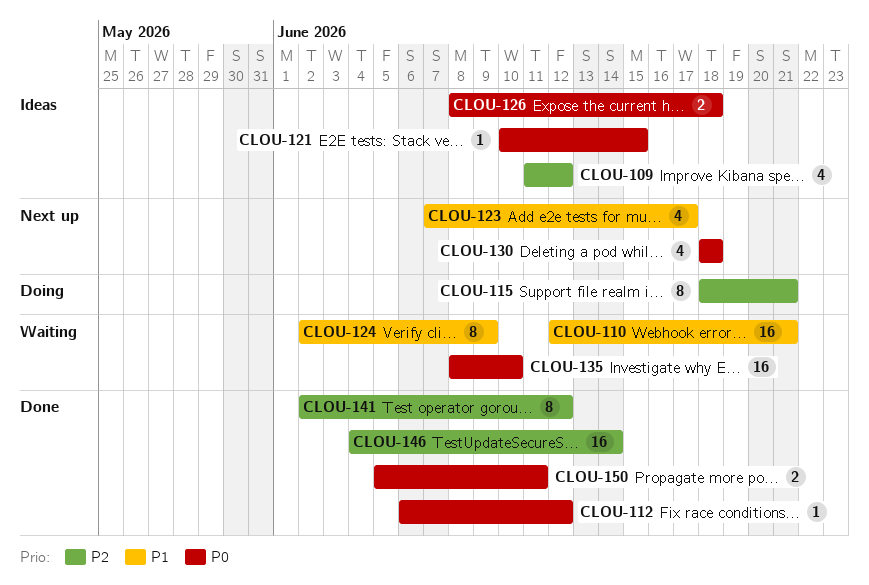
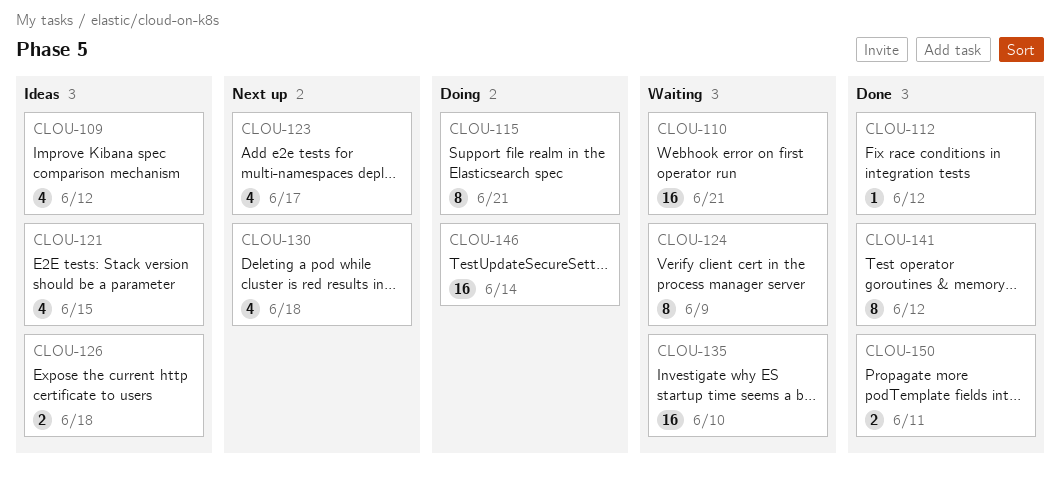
CLOU-121, estimate: 1 -> 4
CLOU-146, status: Done -> Doing

